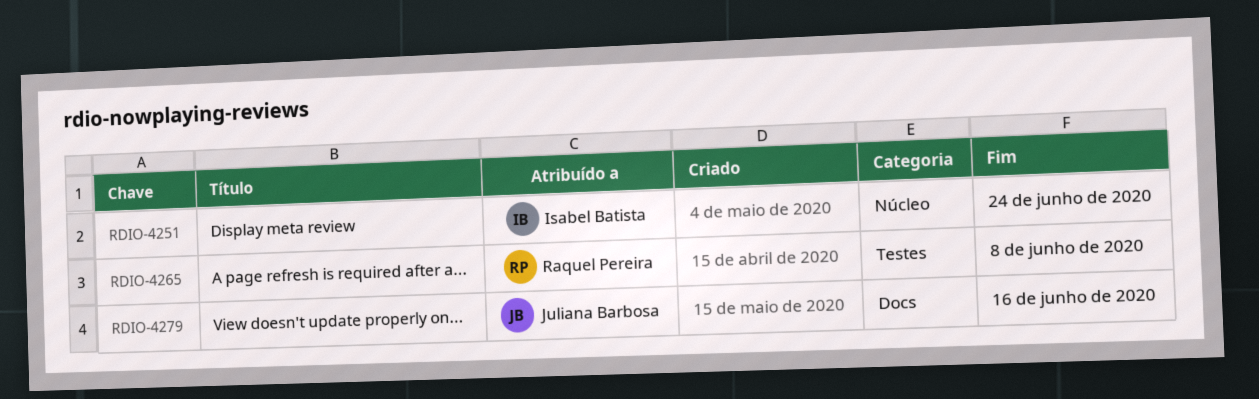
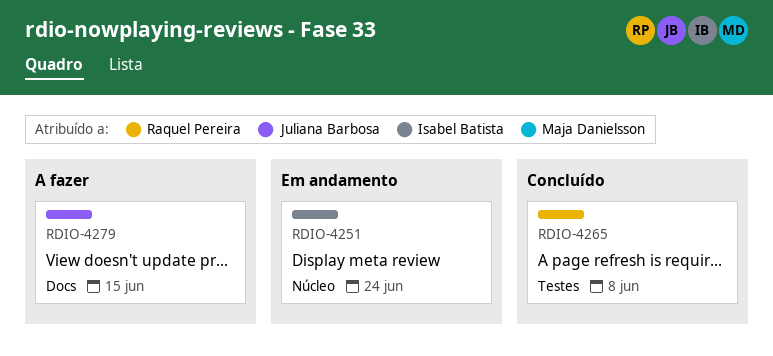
RDIO-4279, due: Jun 16 -> Jun 15

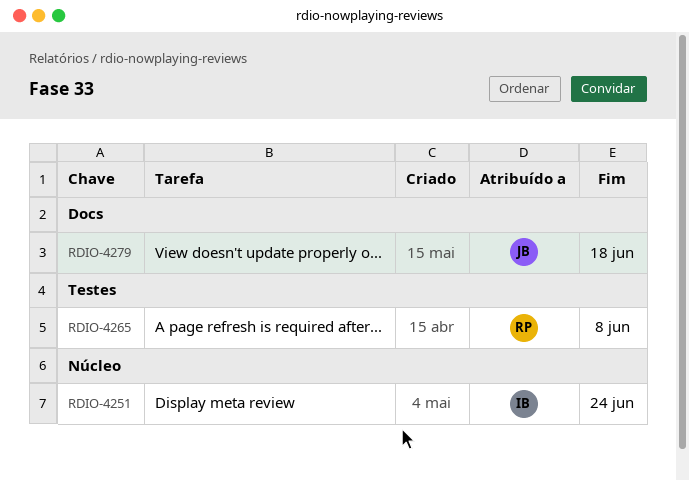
RDIO-4279, due: Jun 15 -> Jun 18

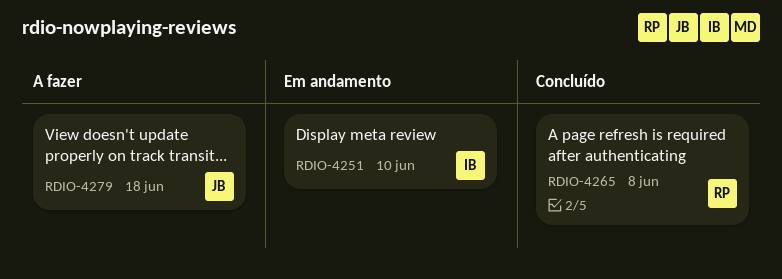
RDIO-4251, due: Jun 24 -> Jun 10

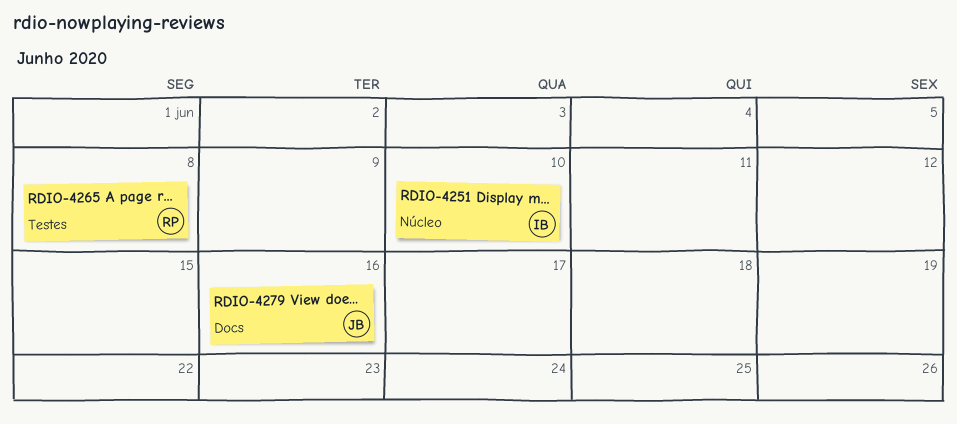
RDIO-4279, due: Jun 18 -> Jun 16

